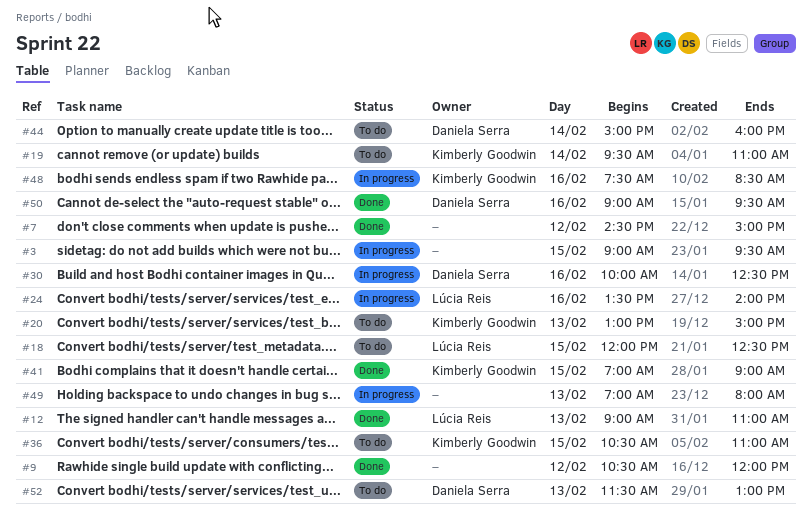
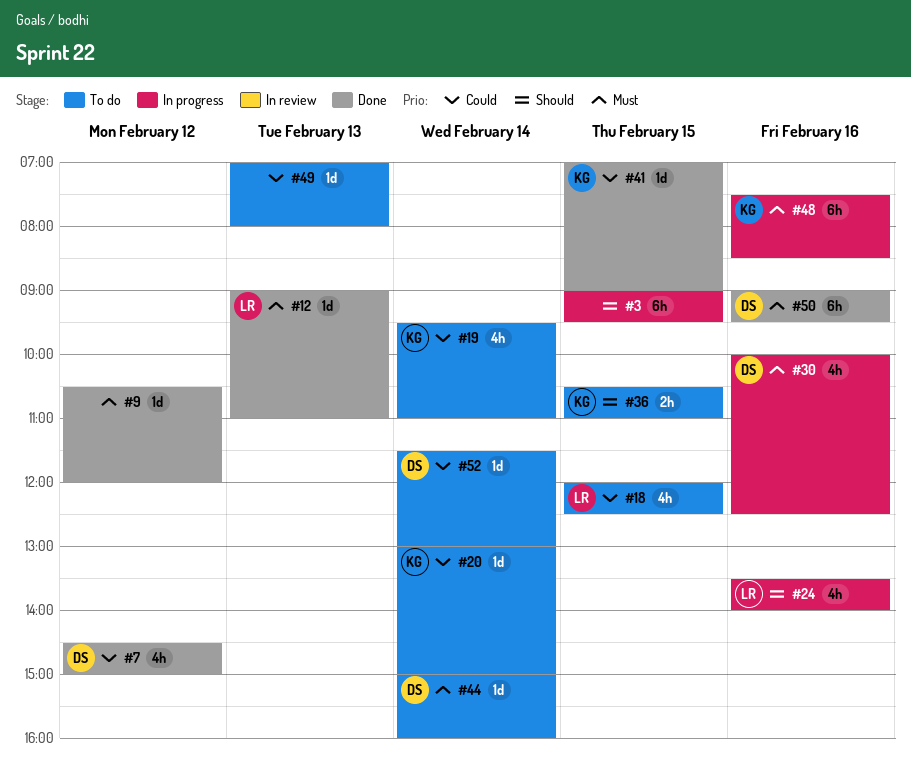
#7, owner: none -> Daniela Serra
#20, day: Feb 13 -> Feb 14
#49, status: In progress -> To do
#52, day: Feb 13 -> Feb 14

